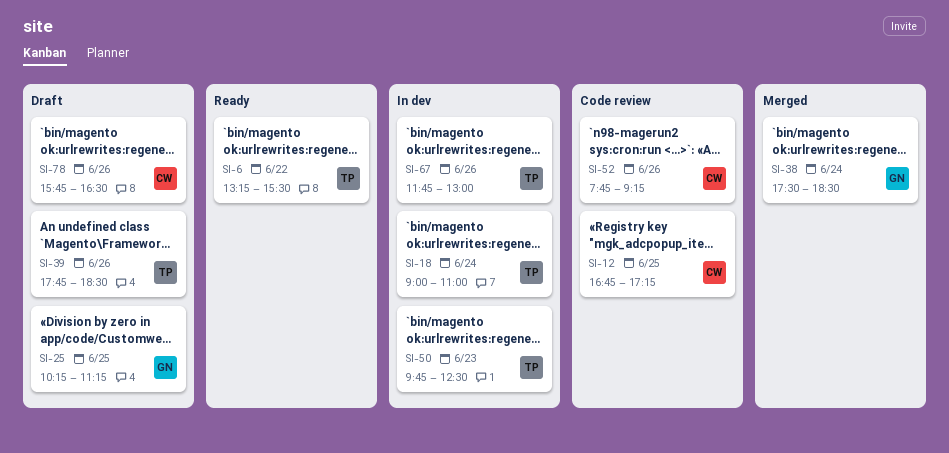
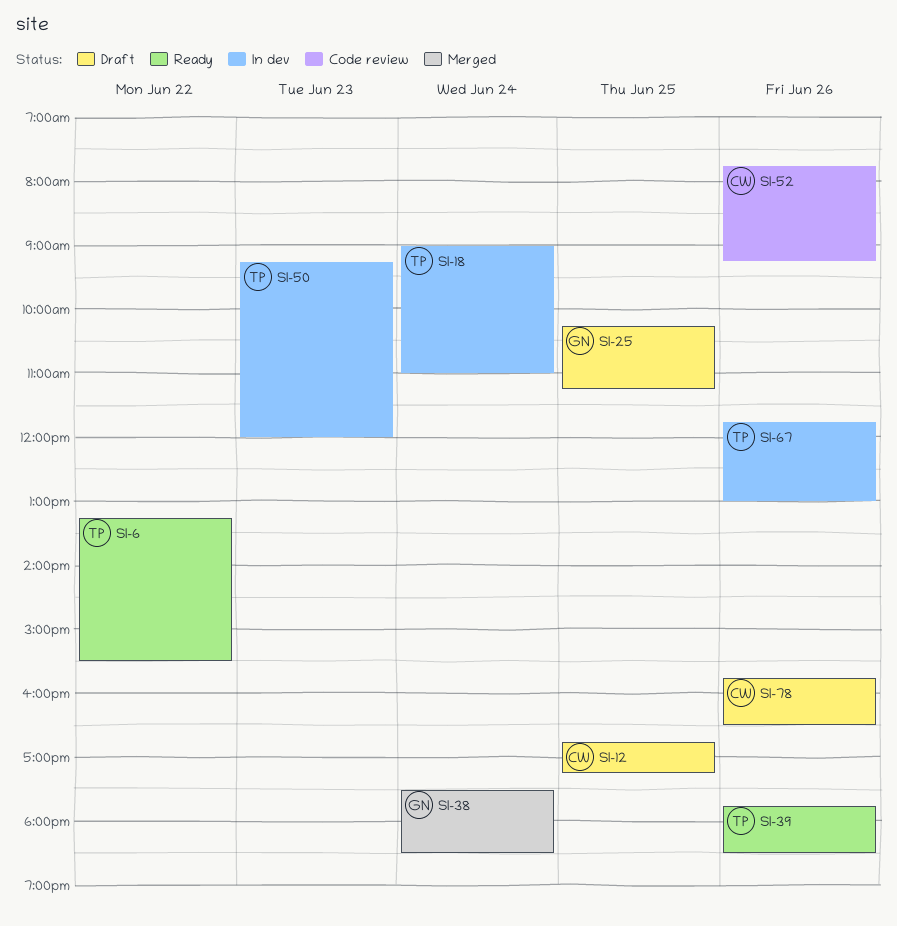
SI-12, status: Code review -> Draft
SI-39, status: Draft -> Ready
SI-50, begins: 09:45 -> 09:15
SI-50, ends: 12:30 -> 12:00

